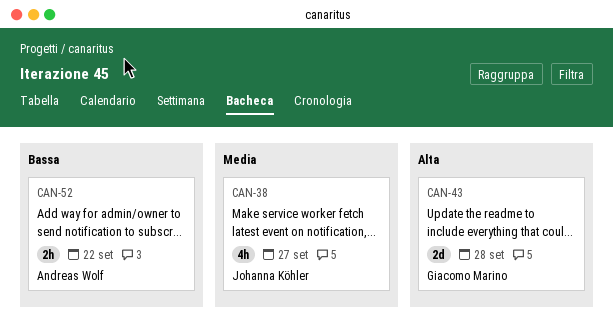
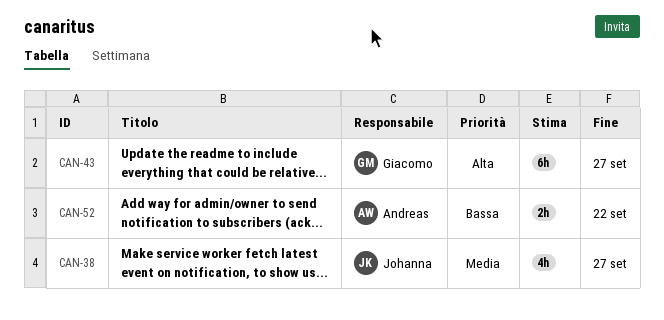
CAN-43, estimate: 2d -> 6h
CAN-43, due: Sep 28 -> Sep 27

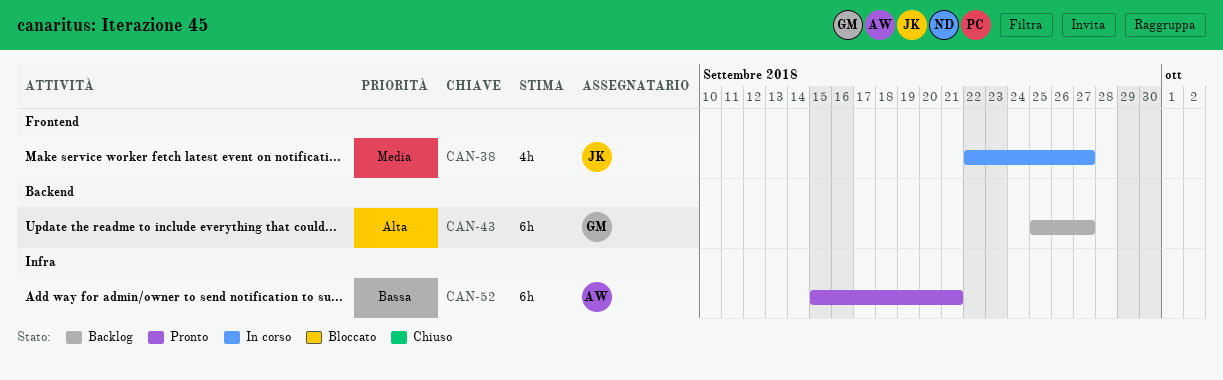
CAN-52, estimate: 2h -> 6h
CAN-52, due: Sep 22 -> Sep 21

